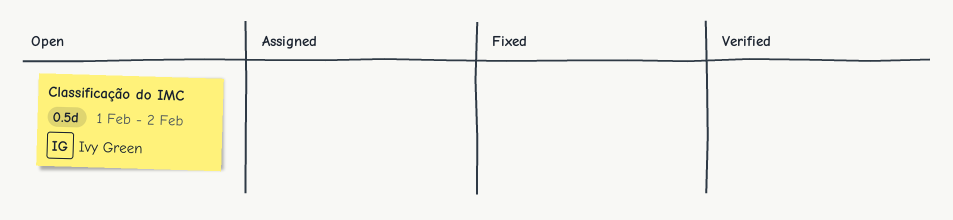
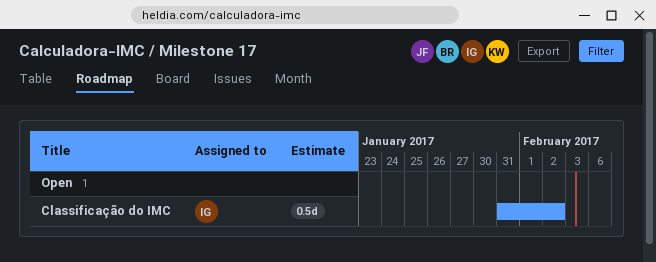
Classificação do IMC, start: Feb 1 -> Jan 31

